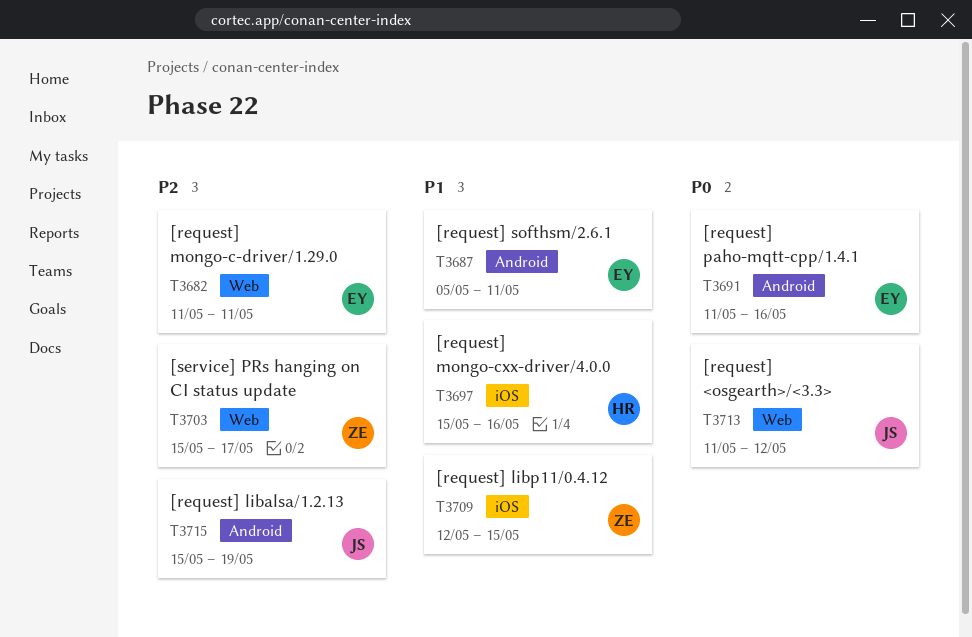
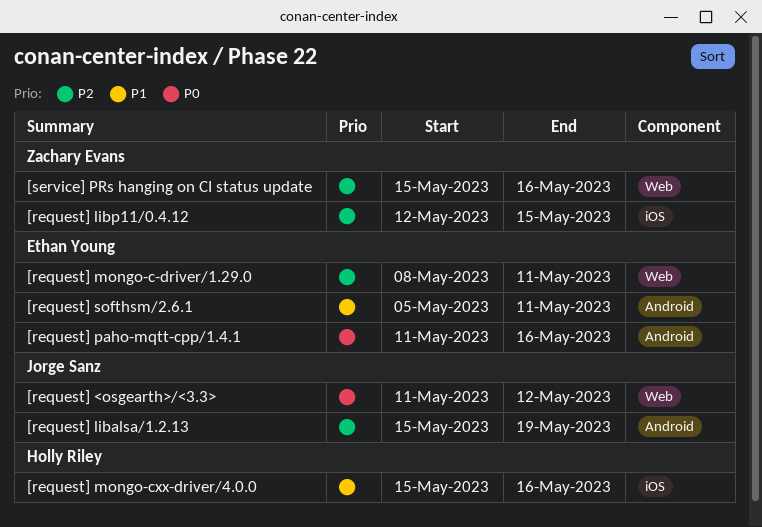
[request] libp11/0.4.12, priority: P1 -> P2
[request] mongo-c-driver/1.29.0, start: May 11 -> May 8
[service] PRs hanging on CI status update, due: May 17 -> May 16

